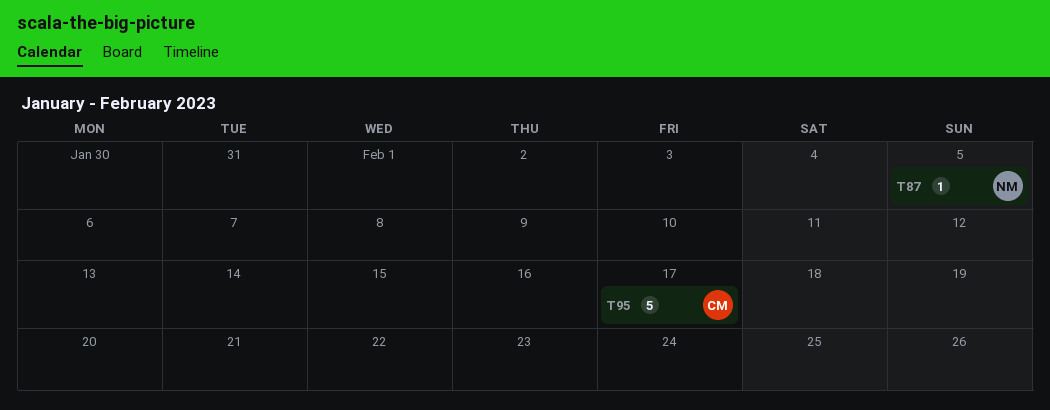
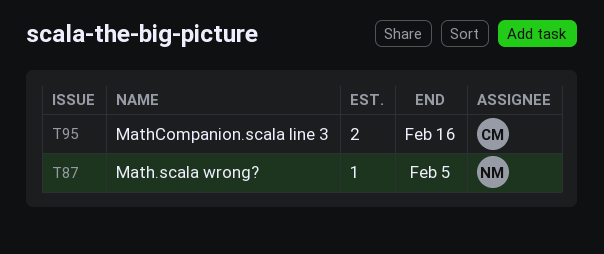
T95, estimate: 5 -> 2
T95, due: Feb 17 -> Feb 16

